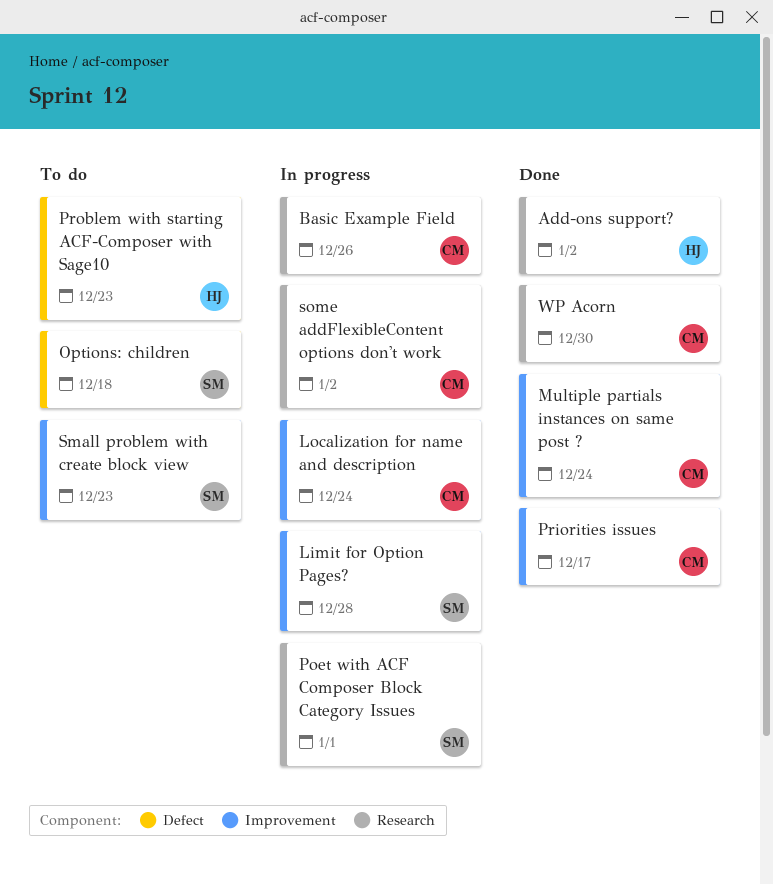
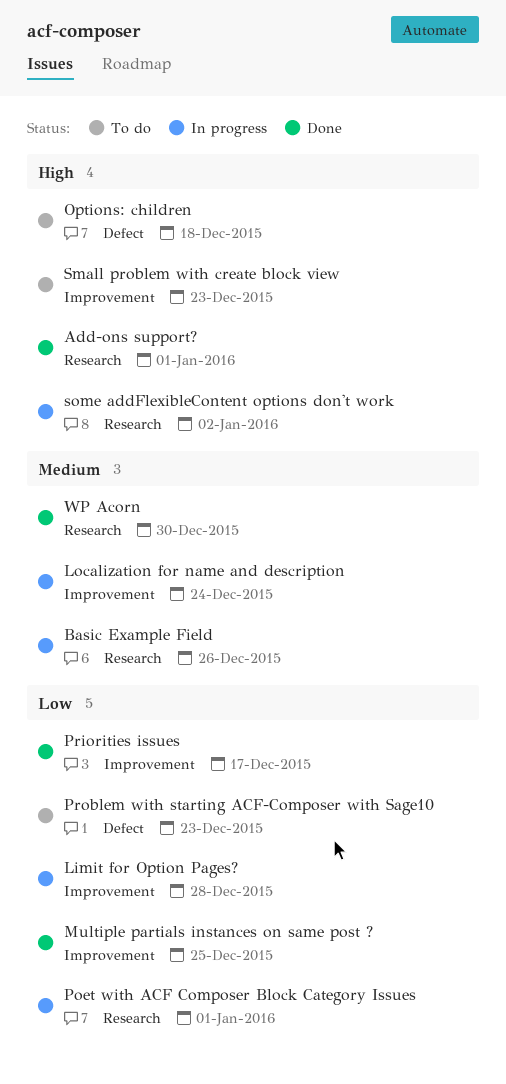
Add-ons support?, due: Jan 2 -> Jan 1
Multiple partials instances on same post ?, due: Dec 24 -> Dec 25

